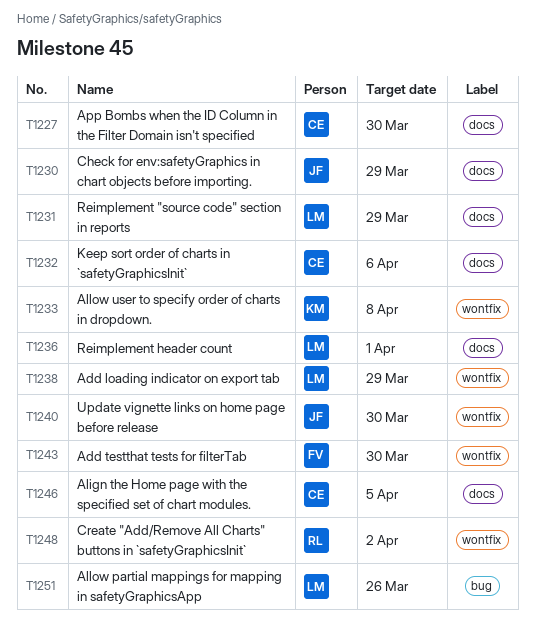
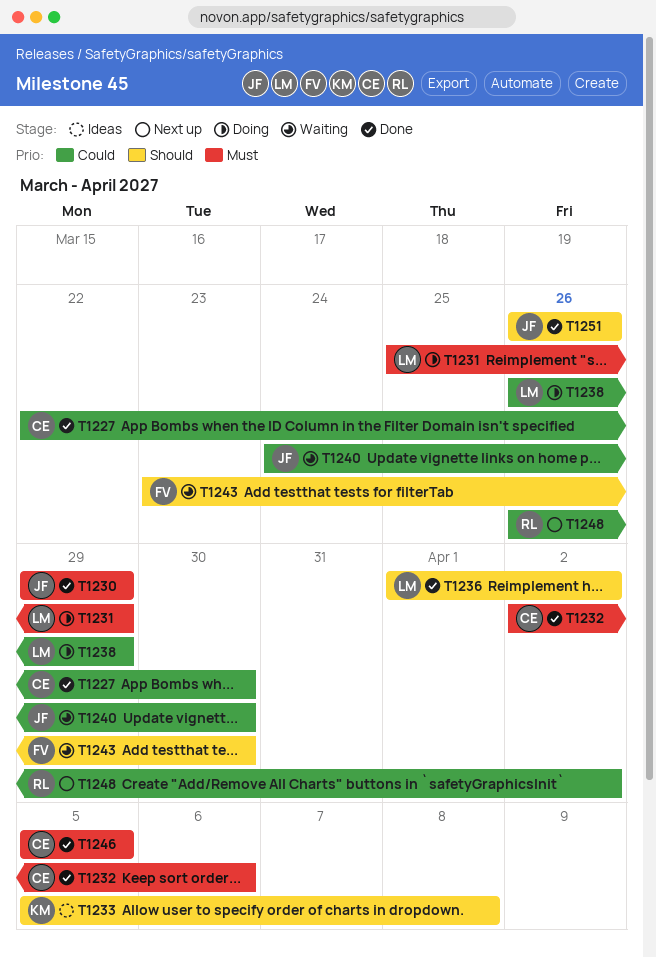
T1236, due: Apr 1 -> Apr 2
T1251, owner: LM -> JF

